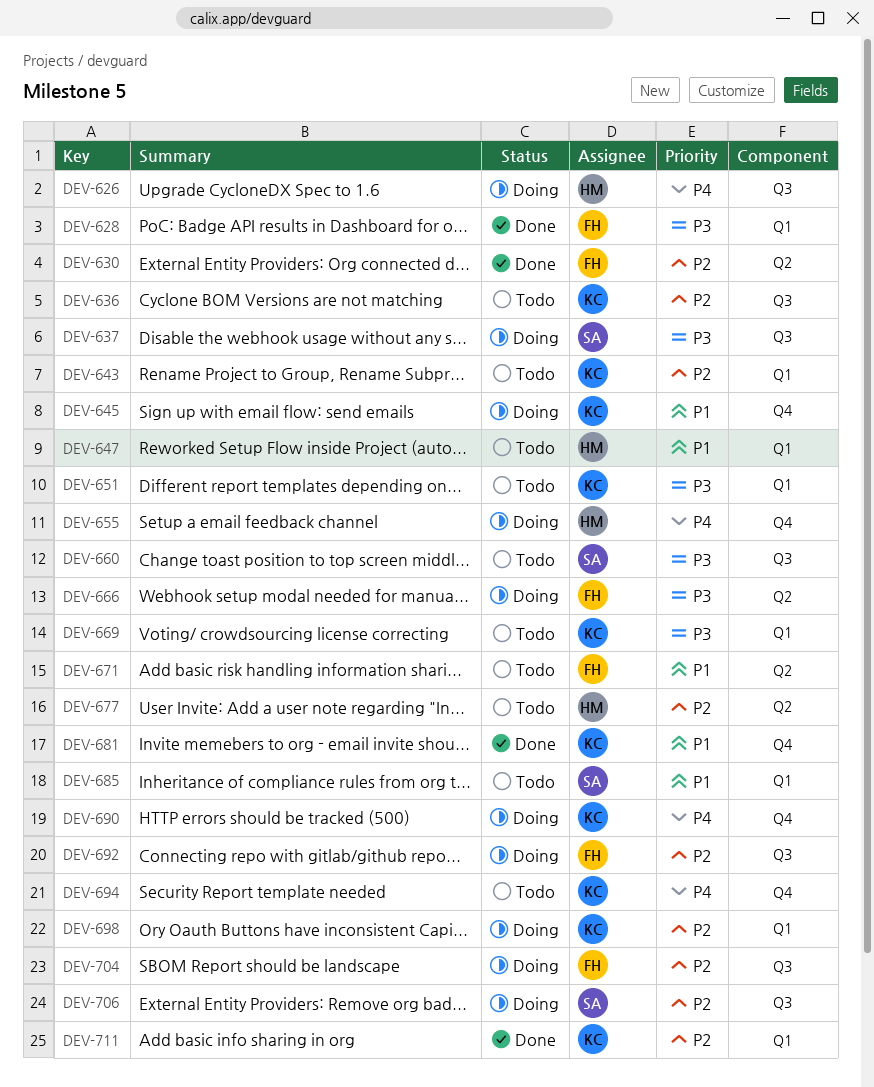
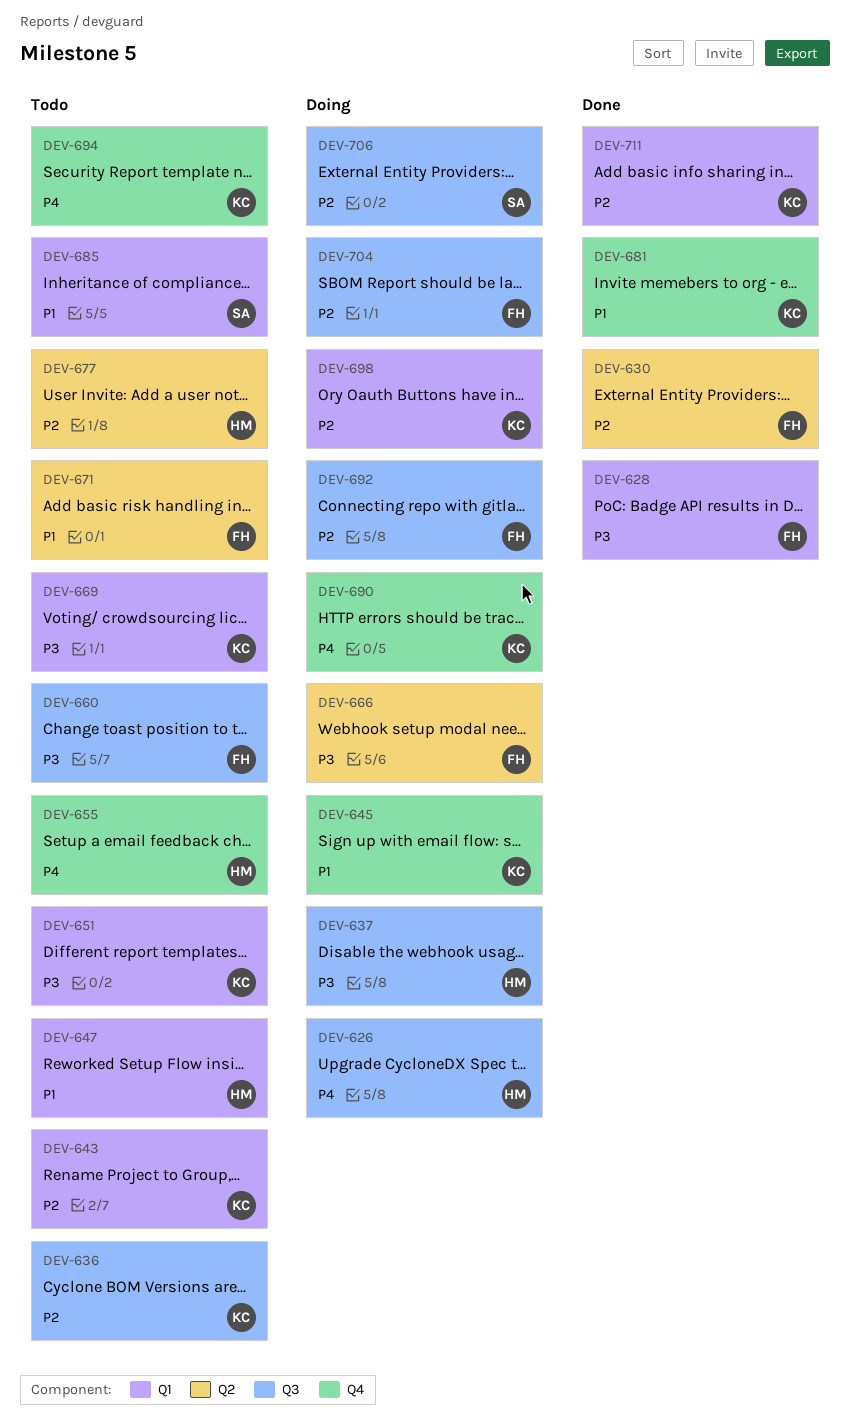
DEV-637, owner: SA -> HM
DEV-655, status: Doing -> Todo
DEV-660, owner: SA -> FH

